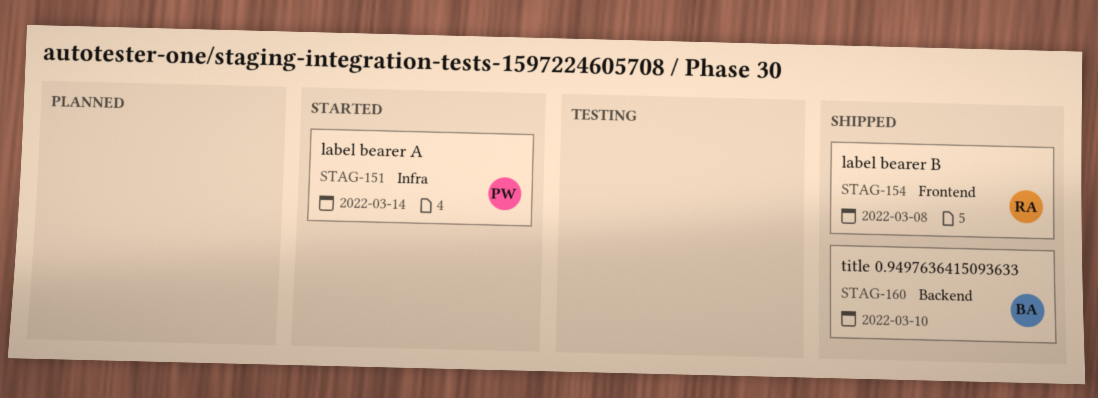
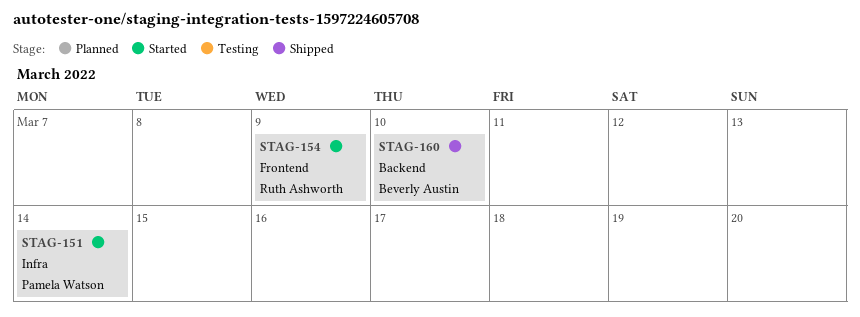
STAG-154, status: Shipped -> Started
STAG-154, due: Mar 8 -> Mar 9

